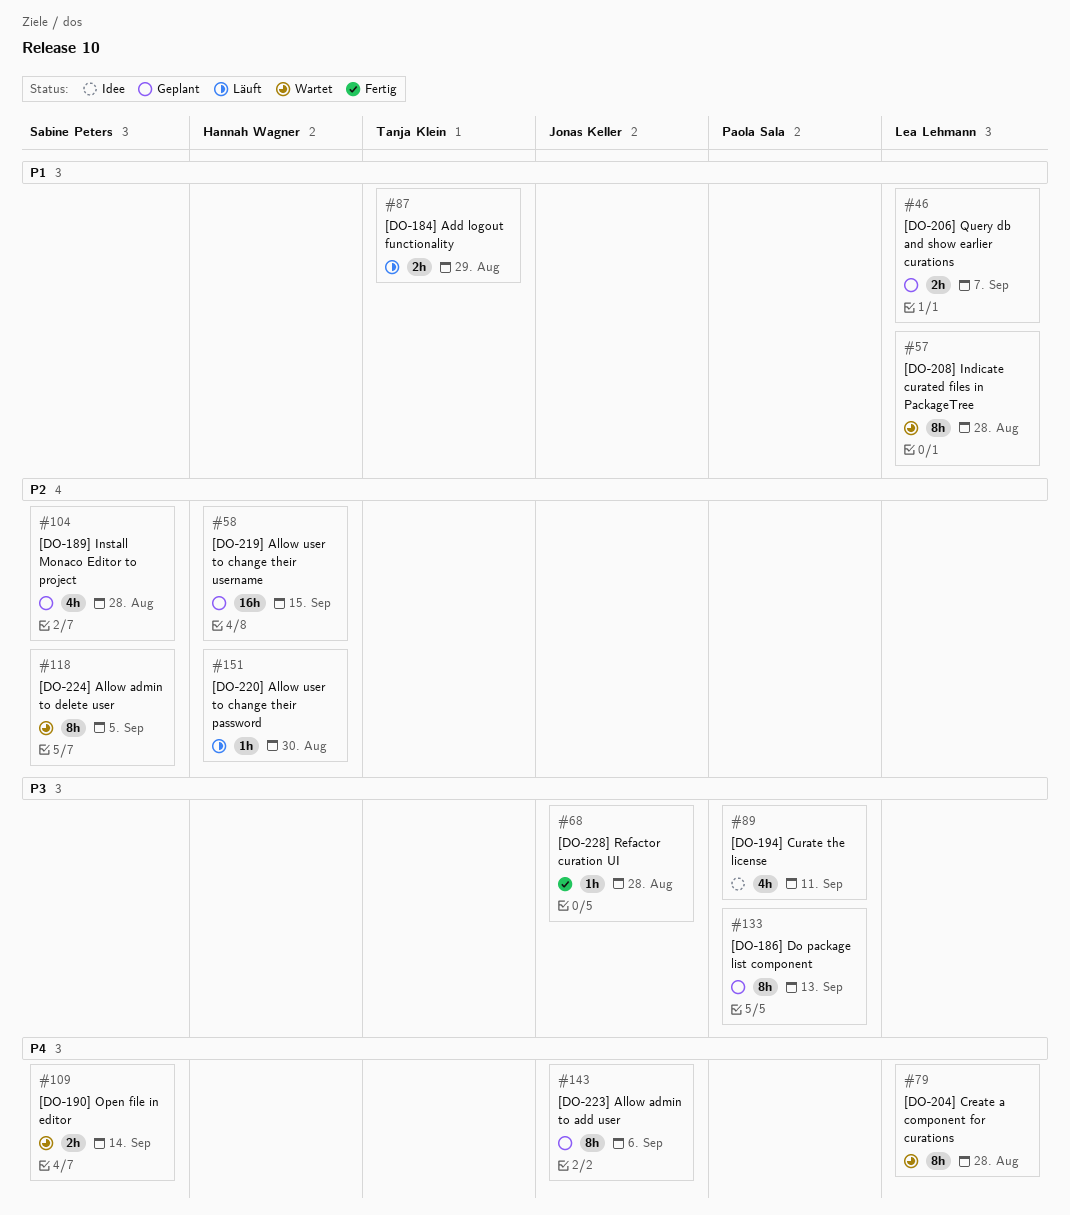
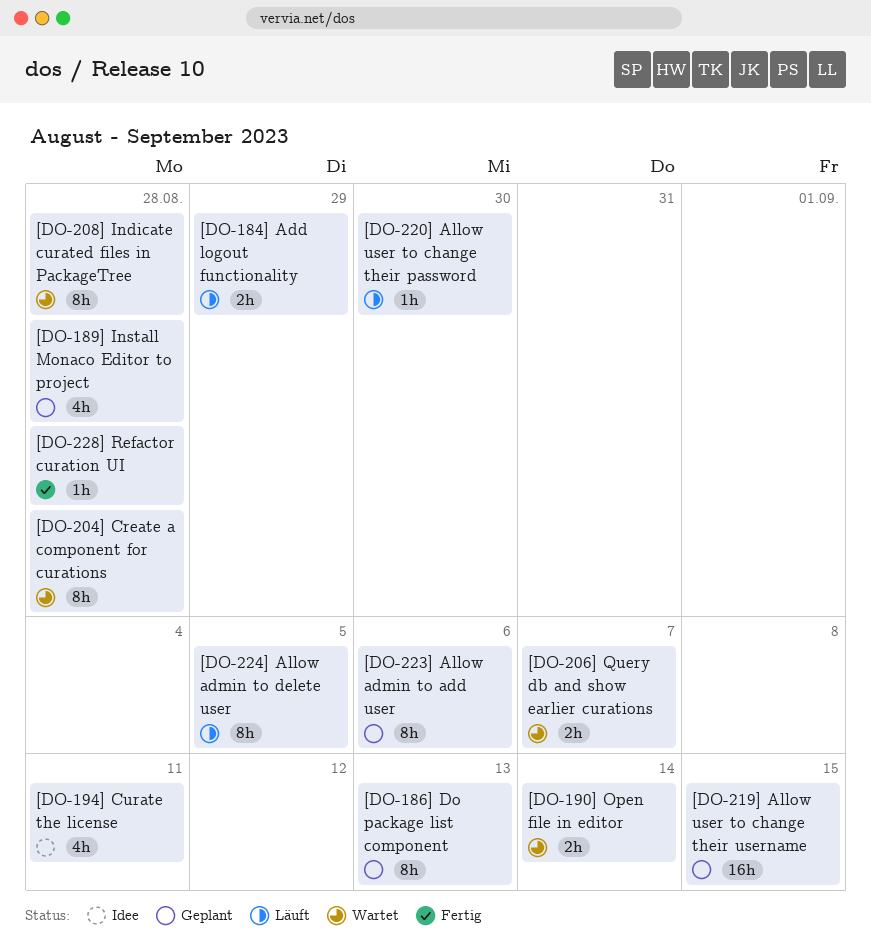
[DO-206] Query db and show earlier curations, status: Geplant -> Wartet
[DO-224] Allow admin to delete user, status: Wartet -> Läuft

